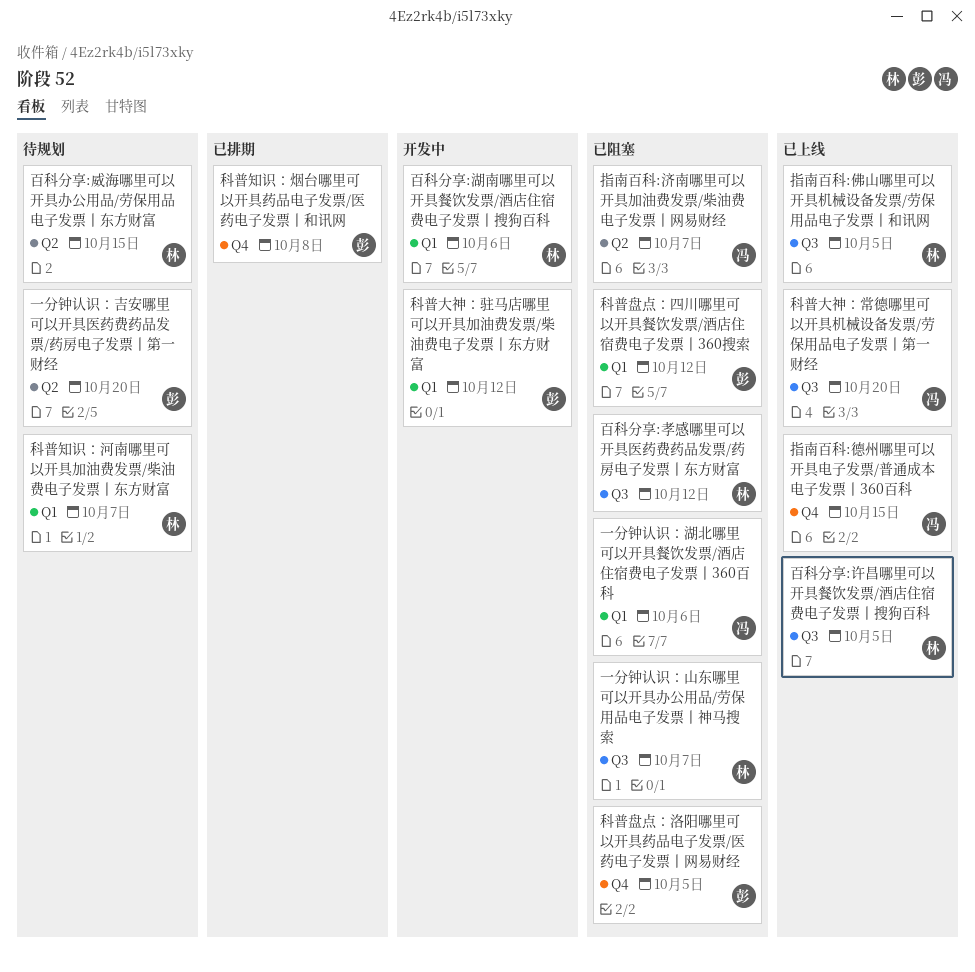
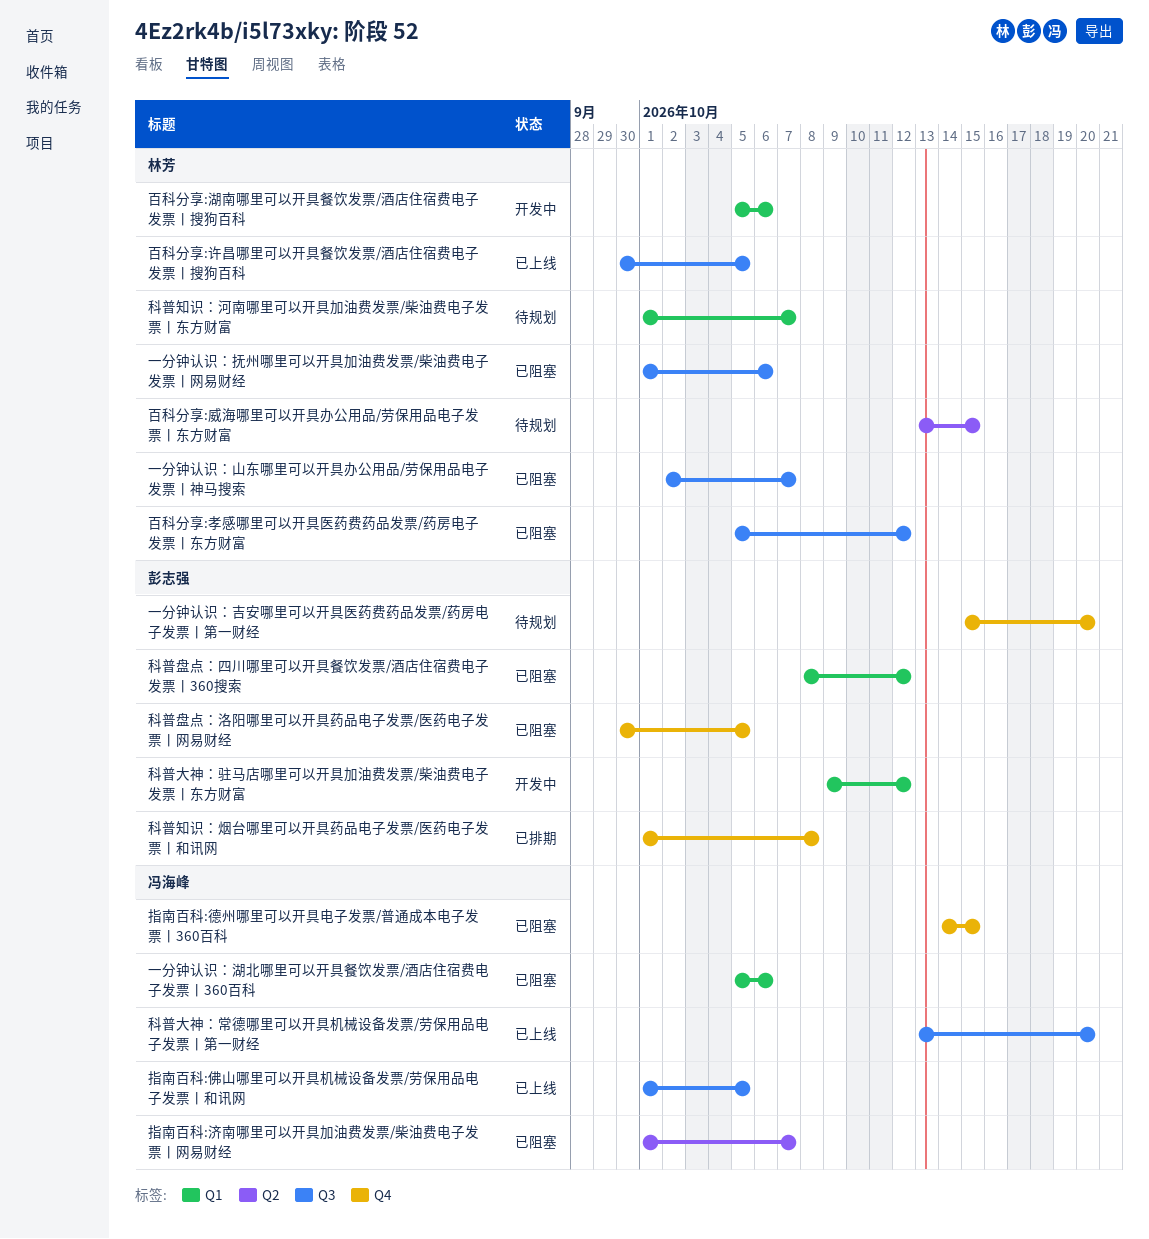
一分钟认识：吉安哪里可以开具医药费药品发票/药房电子发票丨第一财经, label: Q2 -> Q4
一分钟认识：抚州哪里可以开具加油费发票/柴油费电子发票丨网易财经: none -> present
指南百科:佛山哪里可以开具机械设备发票/劳保用品电子发票丨和讯网, owner: 林芳 -> 冯海峰
指南百科:德州哪里可以开具电子发票/普通成本电子发票丨360百科, status: 已上线 -> 已阻塞

